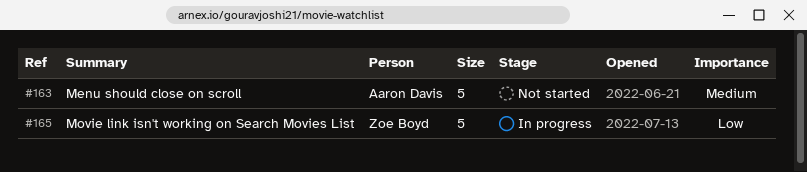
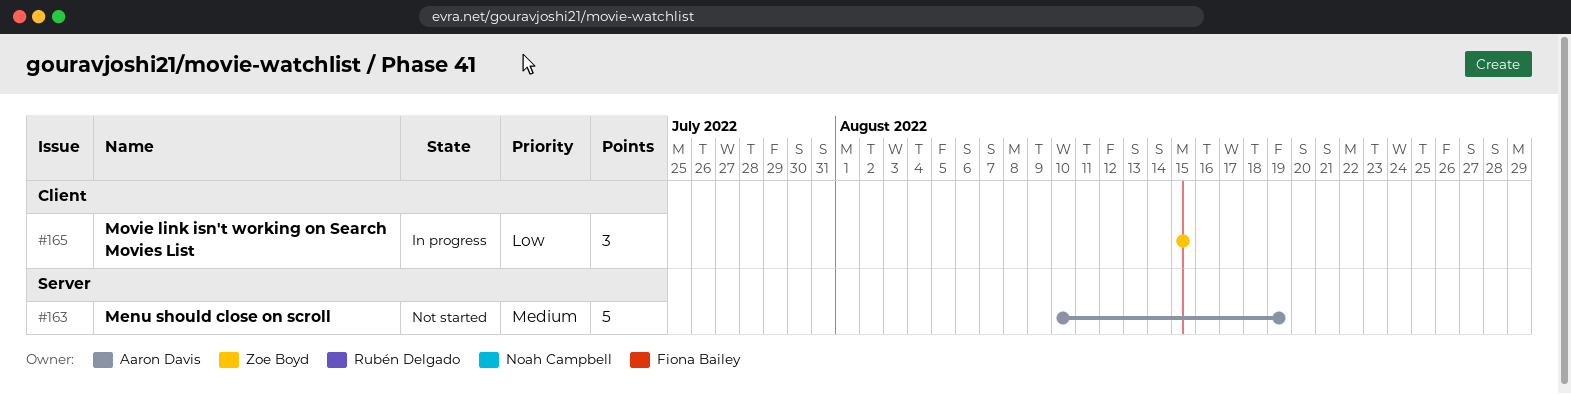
#165, estimate: 5 -> 3

